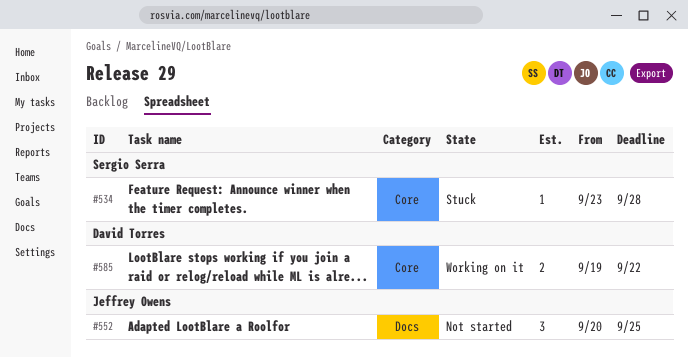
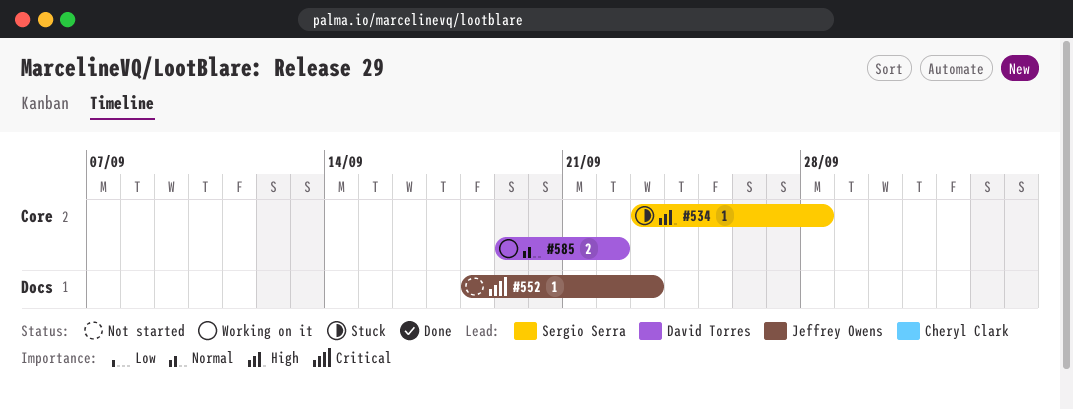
#552, estimate: 3 -> 1
#552, start: Sep 20 -> Sep 18
#552, due: Sep 25 -> Sep 23

